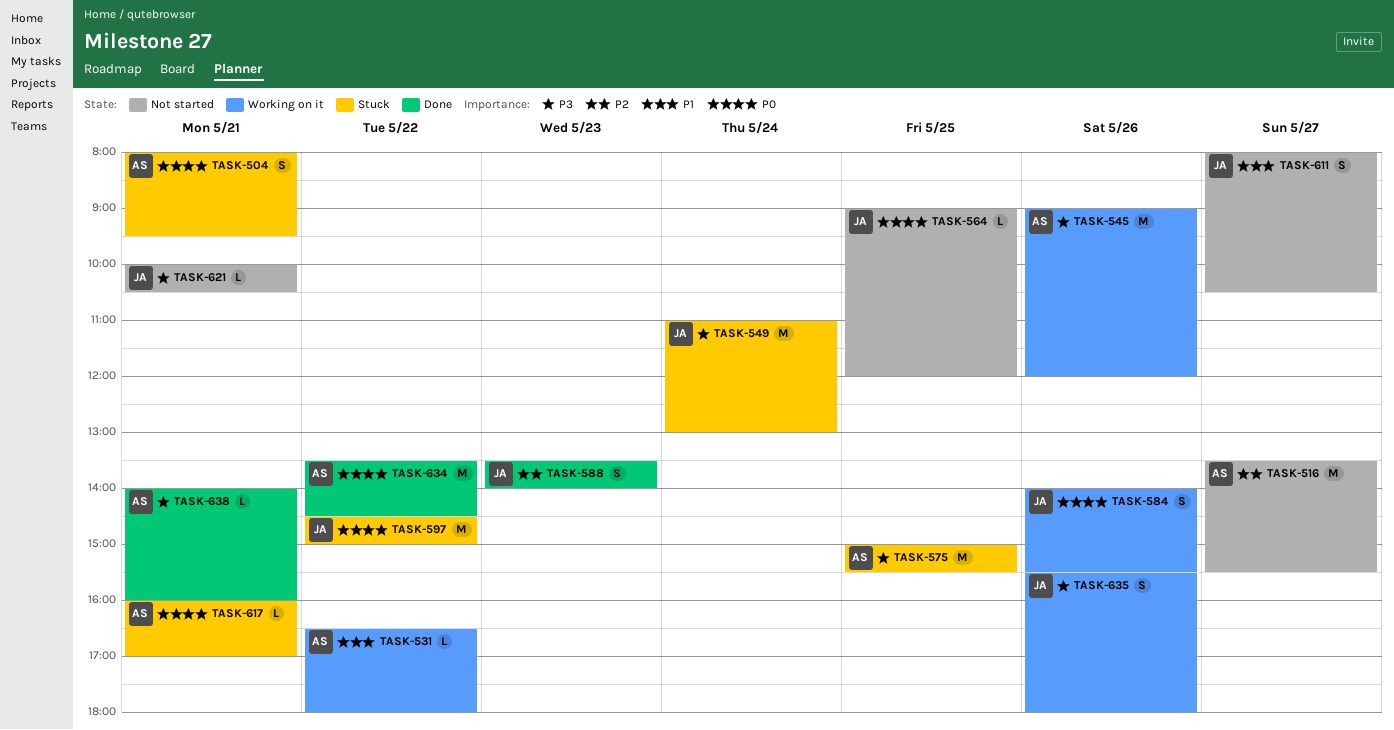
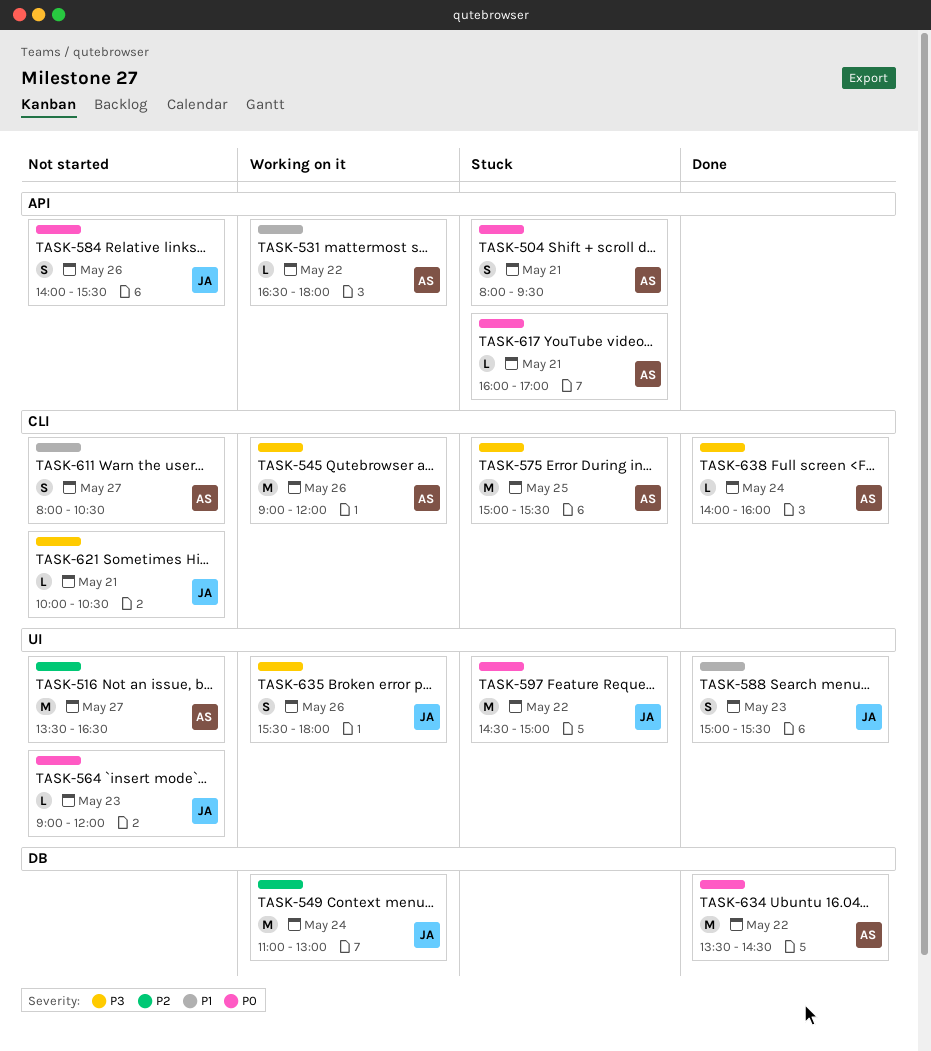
TASK-516, ends: 15:30 -> 16:30
TASK-549, status: Stuck -> Working on it
TASK-549, priority: P3 -> P2
TASK-564, day: May 25 -> May 23
TASK-584, status: Working on it -> Not started
TASK-588, priority: P2 -> P1
TASK-588, begins: 13:30 -> 15:00
TASK-588, ends: 14:00 -> 15:30
TASK-611, owner: JA -> AS
TASK-638, day: May 21 -> May 24

